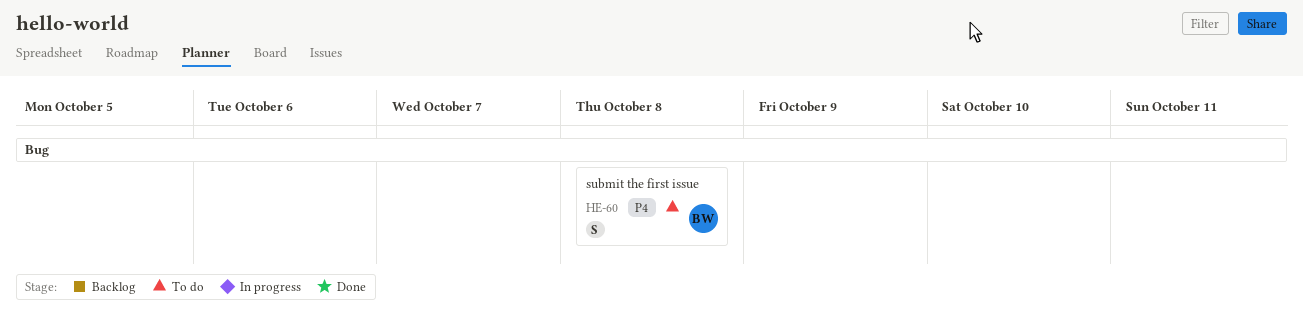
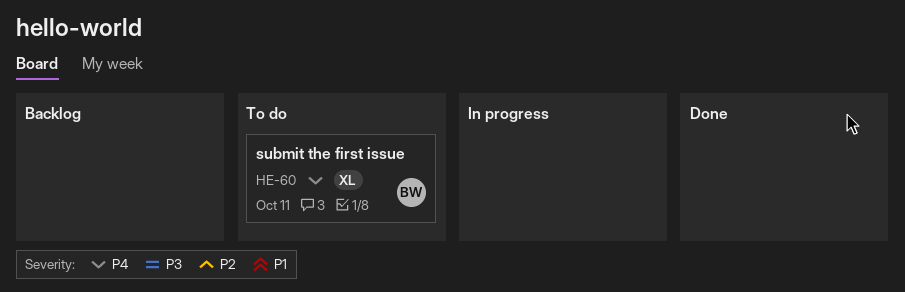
HE-60, estimate: S -> XL
HE-60, due: Oct 8 -> Oct 11

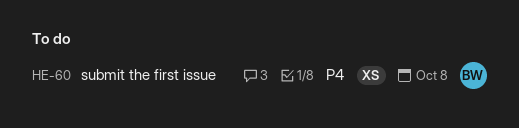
HE-60, estimate: XL -> XS
HE-60, due: Oct 11 -> Oct 8

